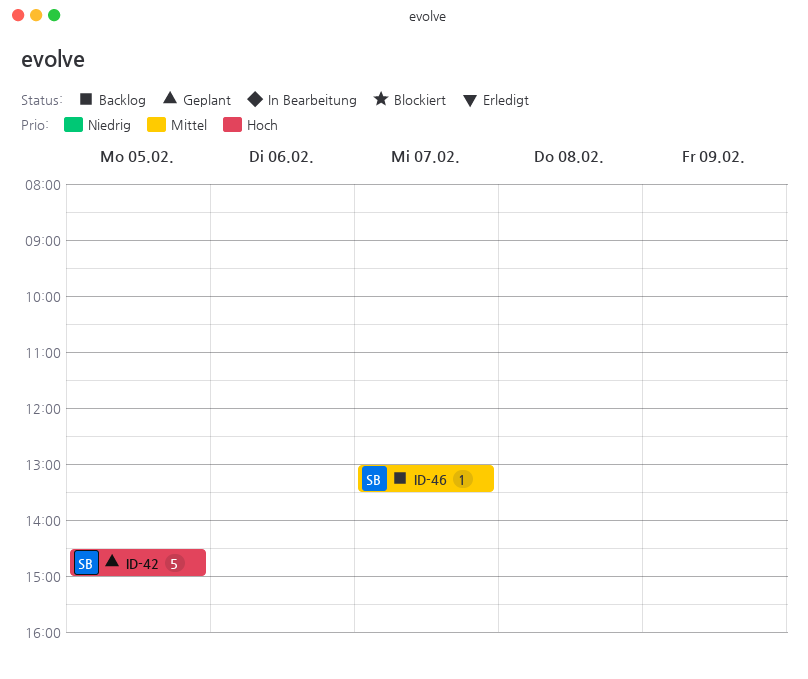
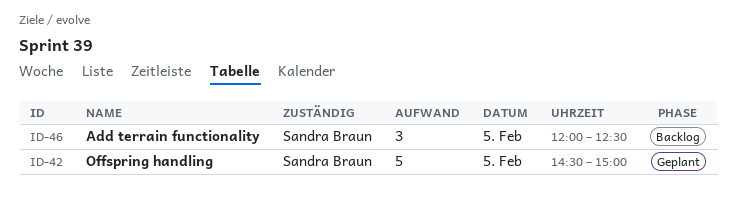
ID-46, estimate: 1 -> 3
ID-46, day: Feb 7 -> Feb 5
ID-46, begins: 13:00 -> 12:00
ID-46, ends: 13:30 -> 12:30

